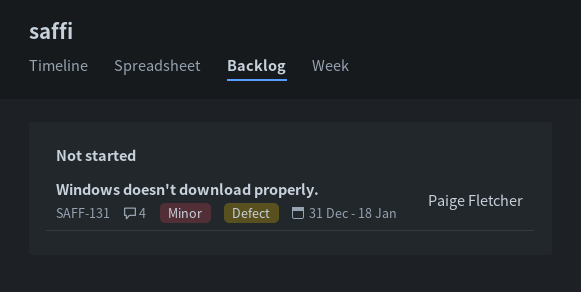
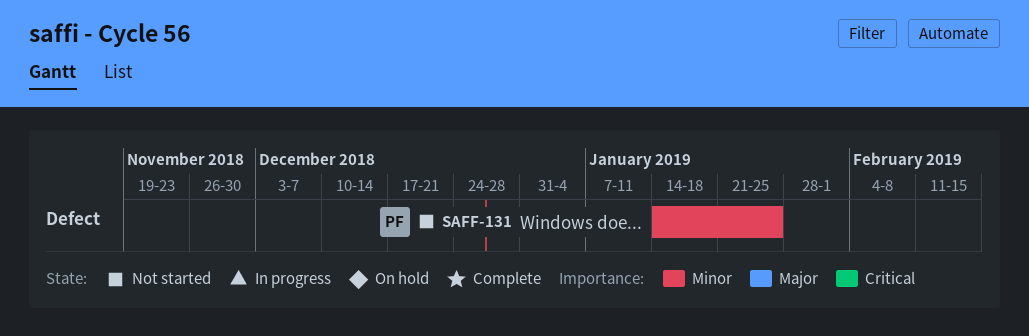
SAFF-131, start: Dec 31 -> Jan 14
SAFF-131, due: Jan 18 -> Jan 25

